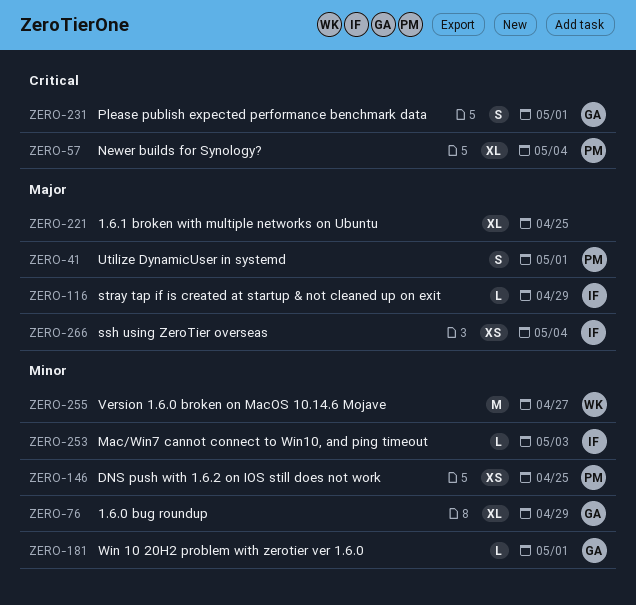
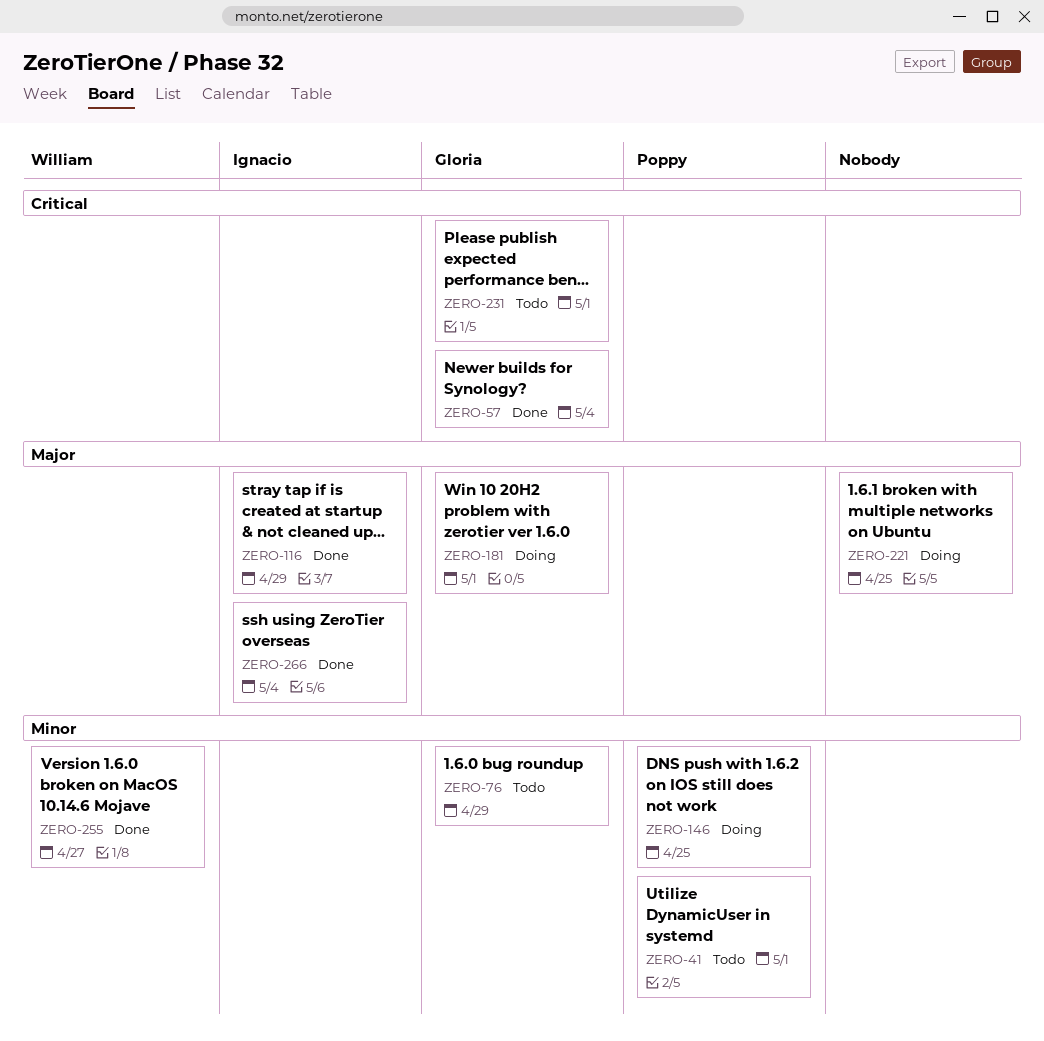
ZERO-41, priority: Major -> Minor
ZERO-57, owner: Poppy -> Gloria
ZERO-181, priority: Minor -> Major
ZERO-253: present -> none

